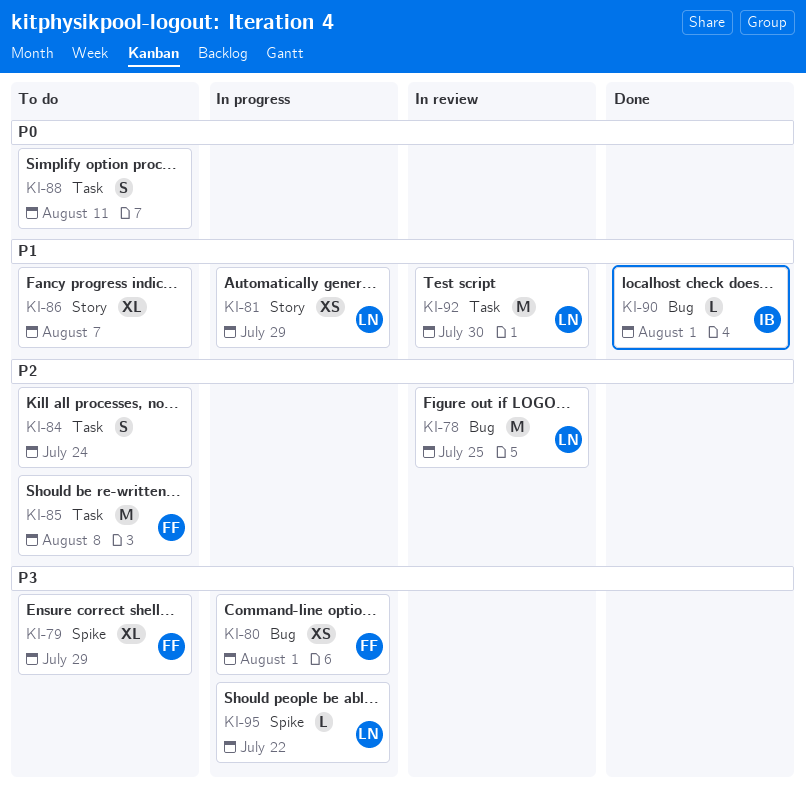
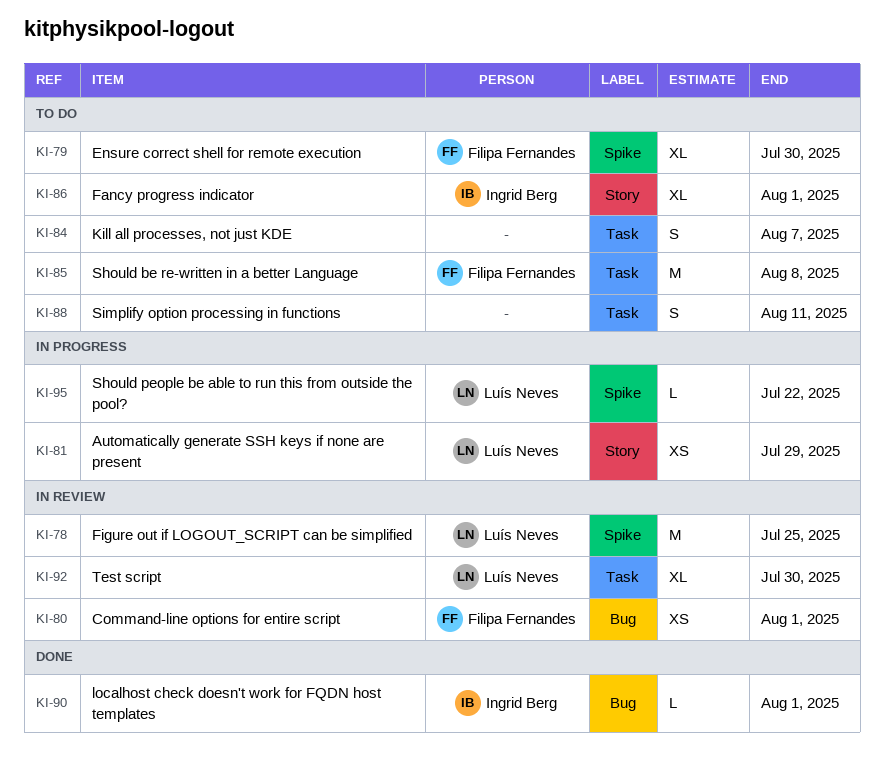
KI-78, label: Bug -> Spike
KI-79, due: Jul 29 -> Jul 30
KI-80, status: In progress -> In review
KI-84, due: Jul 24 -> Aug 7
KI-86, owner: none -> Ingrid Berg
KI-86, due: Aug 7 -> Aug 1
KI-92, estimate: M -> XL

